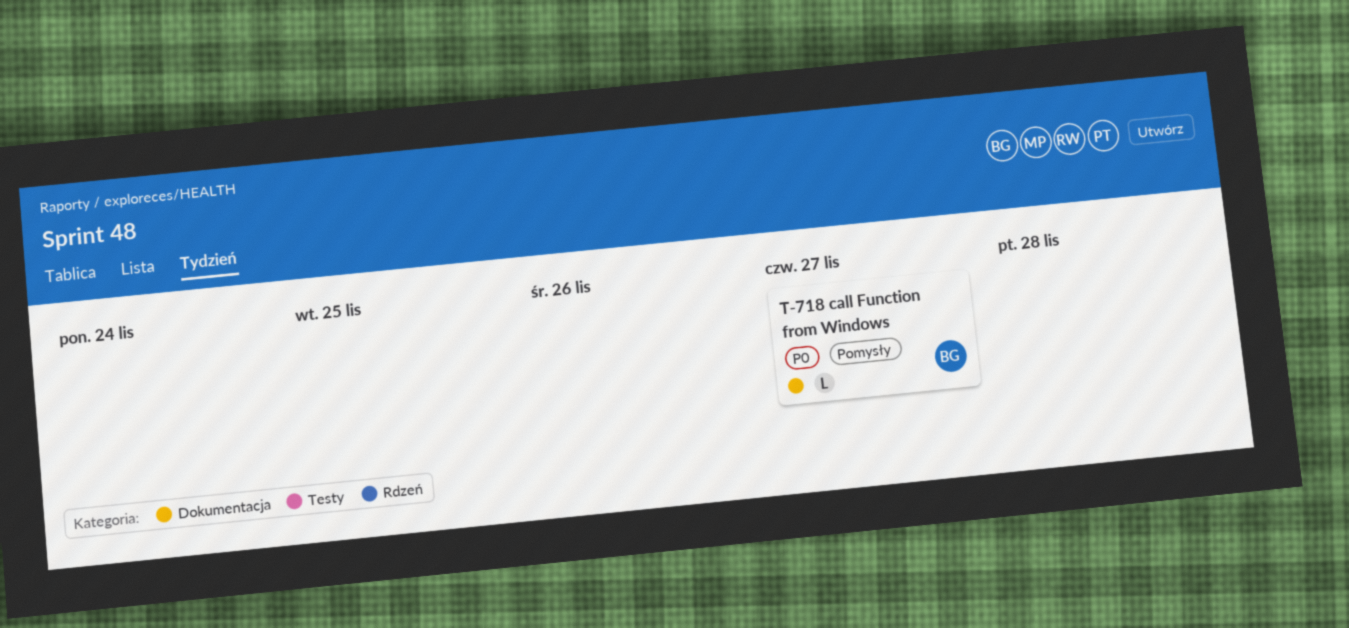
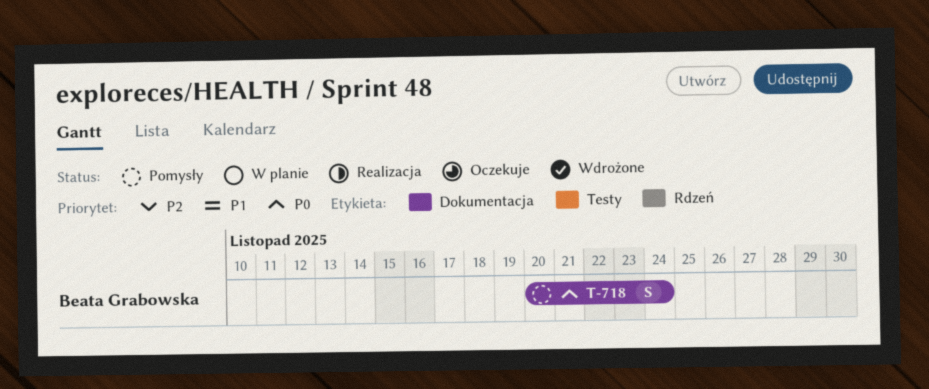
T-718, estimate: L -> S
T-718, due: Nov 27 -> Nov 24

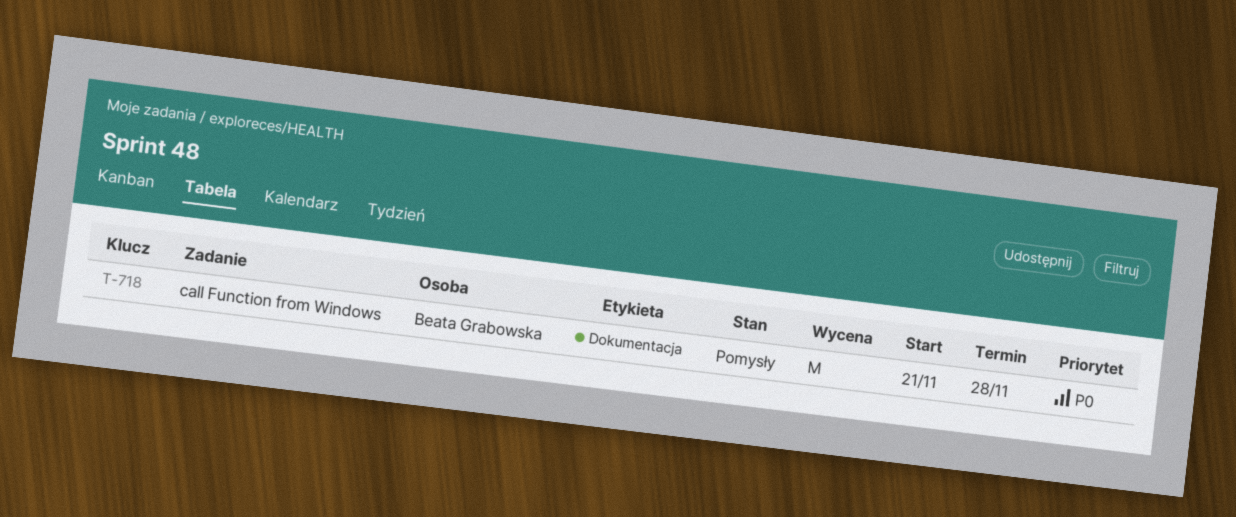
T-718, estimate: S -> M
T-718, start: Nov 20 -> Nov 21
T-718, due: Nov 24 -> Nov 28

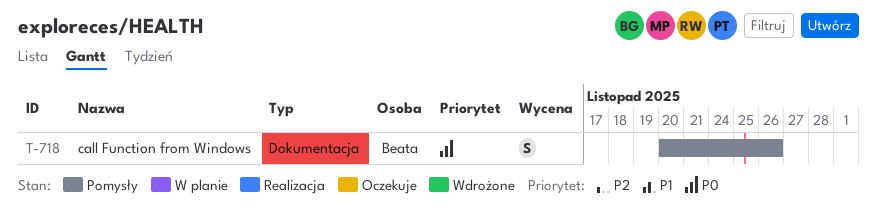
T-718, estimate: M -> S
T-718, start: Nov 21 -> Nov 20
T-718, due: Nov 28 -> Nov 26

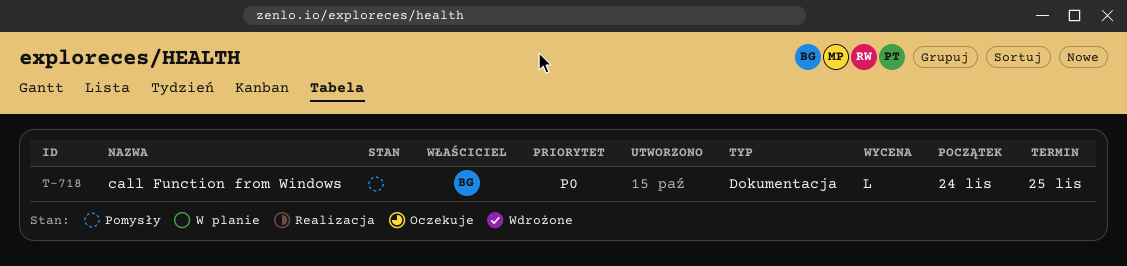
T-718, estimate: S -> L
T-718, start: Nov 20 -> Nov 24
T-718, due: Nov 26 -> Nov 25

